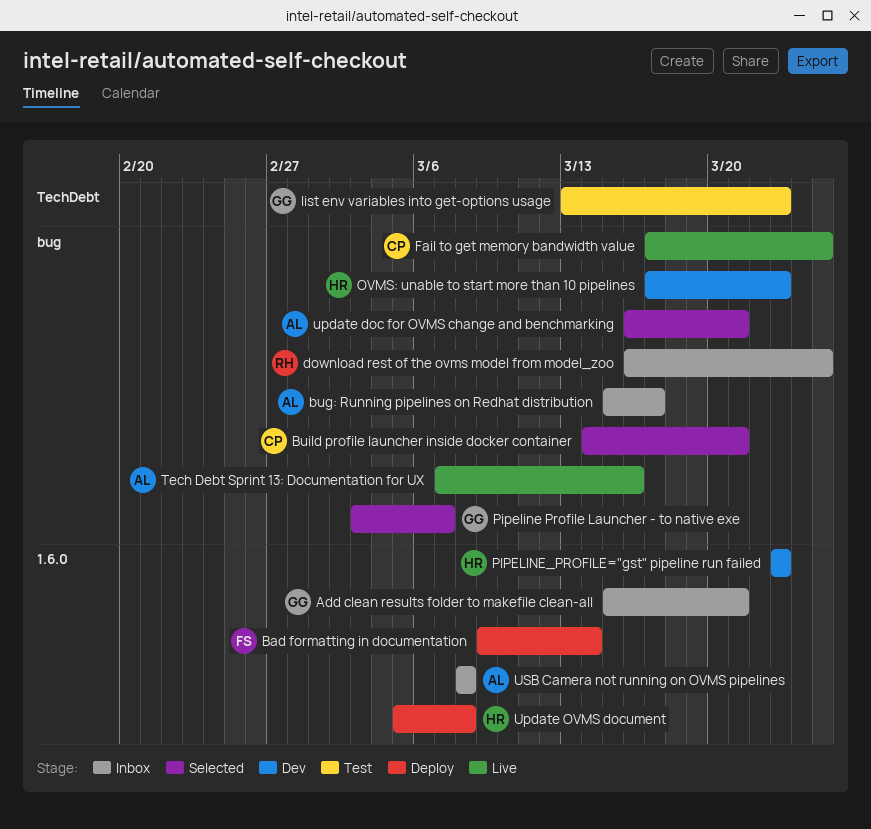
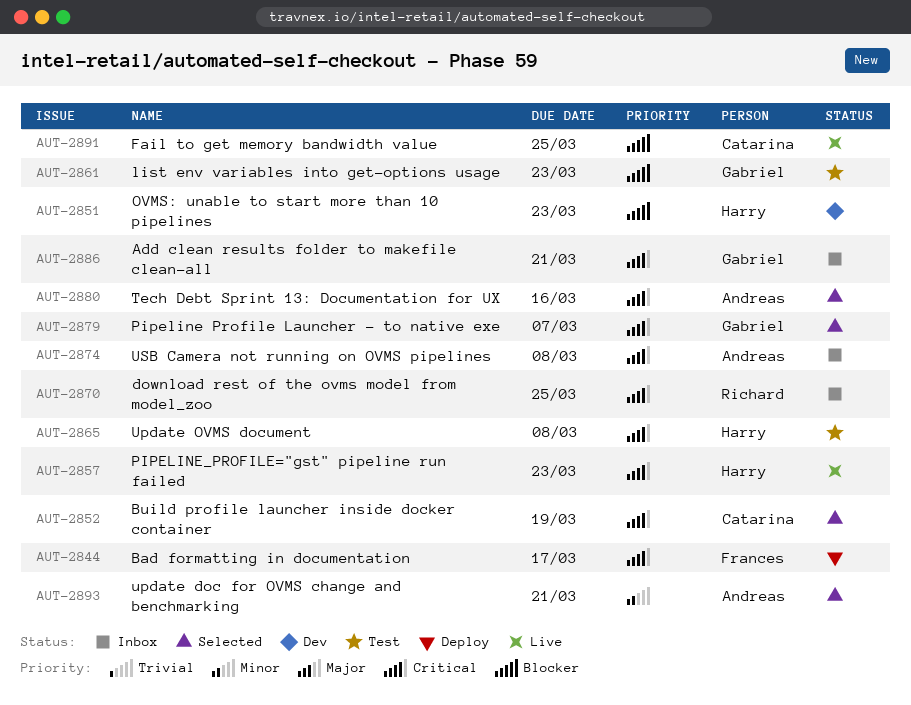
Bad formatting in documentation, due: Mar 14 -> Mar 17
bug: Running pipelines on Redhat distribution: present -> none
Build profile launcher inside docker container, due: Mar 21 -> Mar 19
PIPELINE_PROFILE="gst" pipeline run failed, status: Dev -> Live
Tech Debt Sprint 13: Documentation for UX, status: Live -> Selected
Update OVMS document, status: Deploy -> Test

